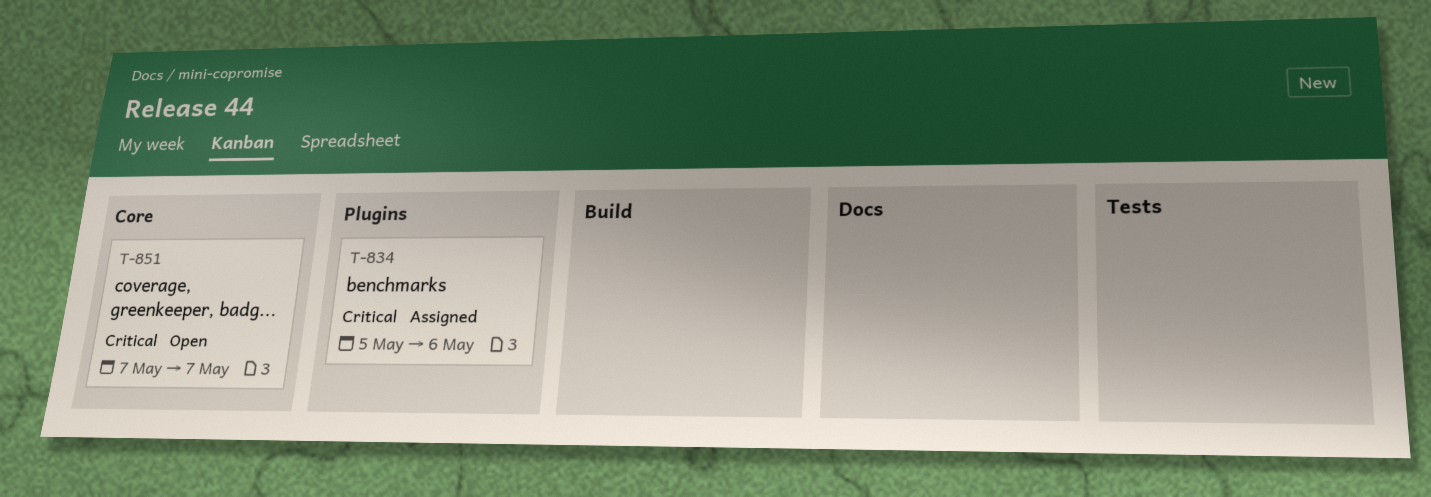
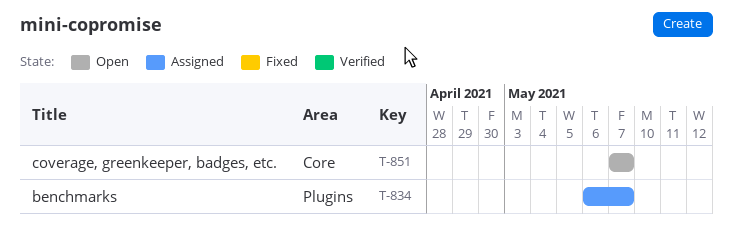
T-834, start: May 5 -> May 6
T-834, due: May 6 -> May 7

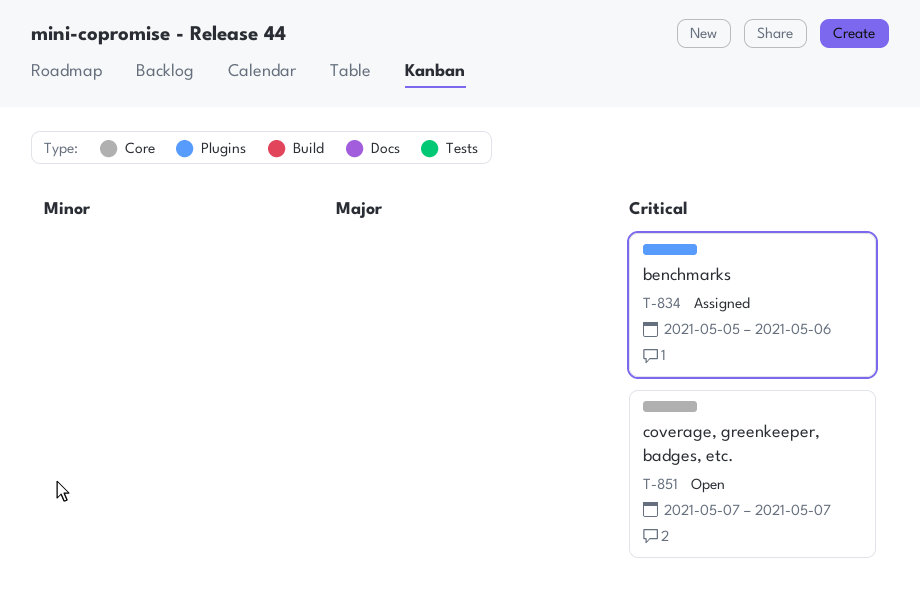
T-834, start: May 6 -> May 5
T-834, due: May 7 -> May 6

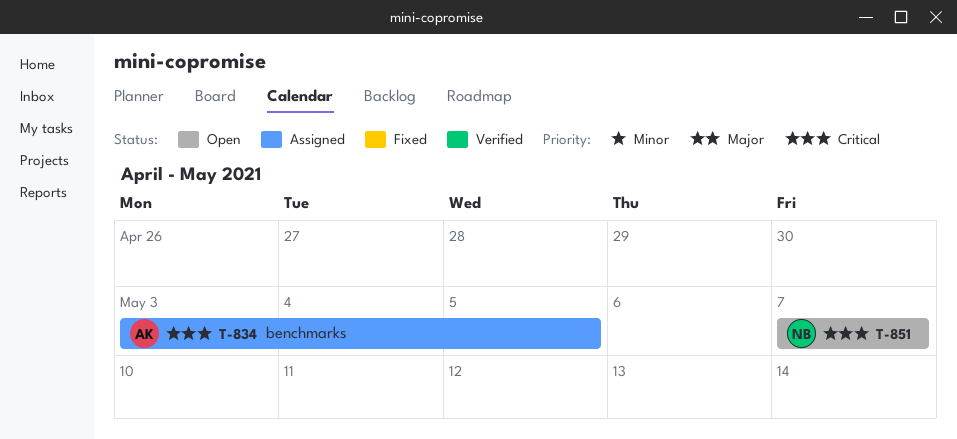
T-834, start: May 5 -> May 3
T-834, due: May 6 -> May 5

